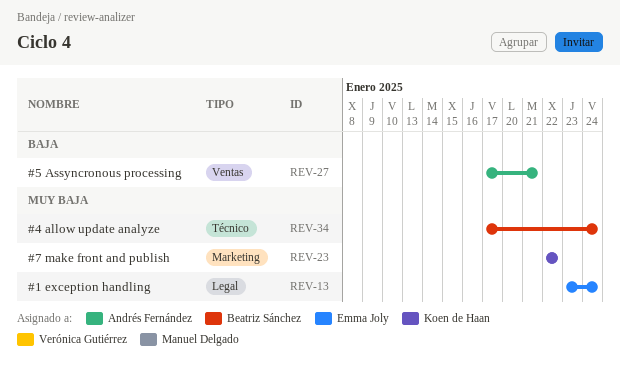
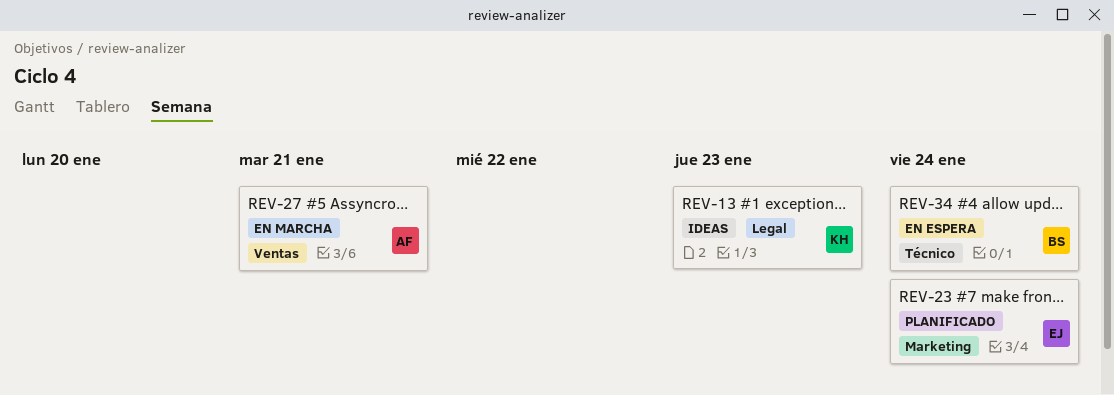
REV-13, owner: Emma Joly -> Koen de Haan
REV-13, due: Jan 24 -> Jan 23
REV-23, owner: Koen de Haan -> Emma Joly
REV-23, due: Jan 22 -> Jan 24

